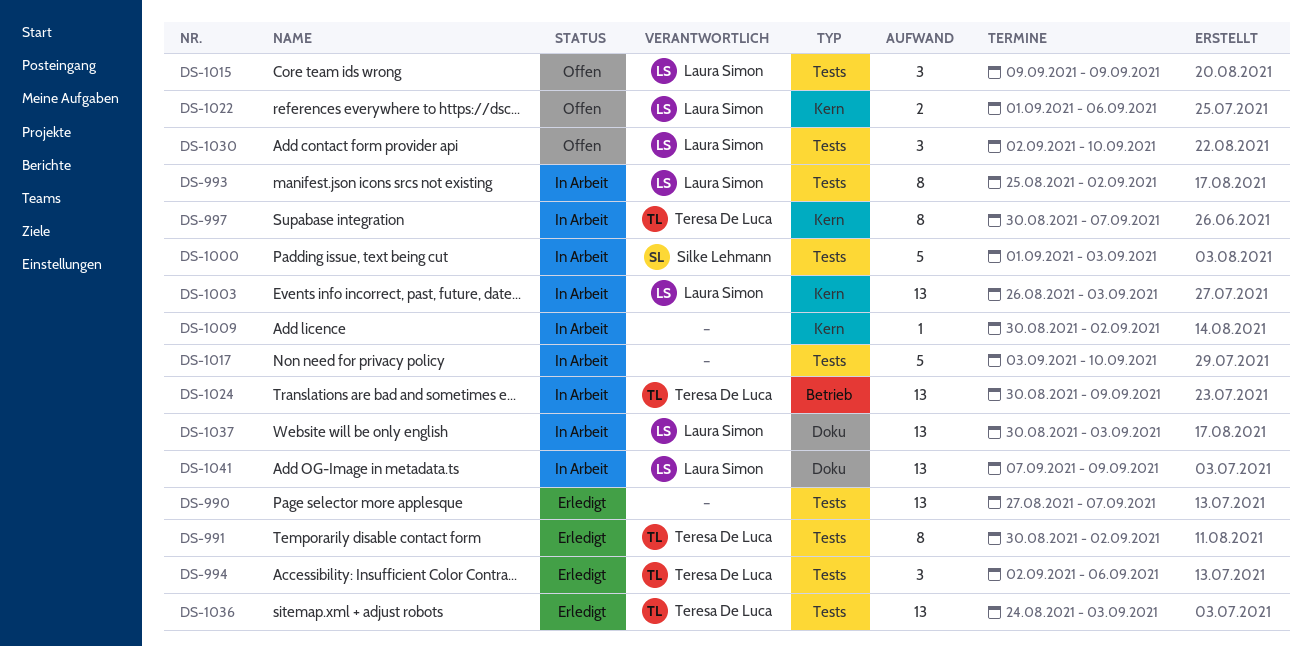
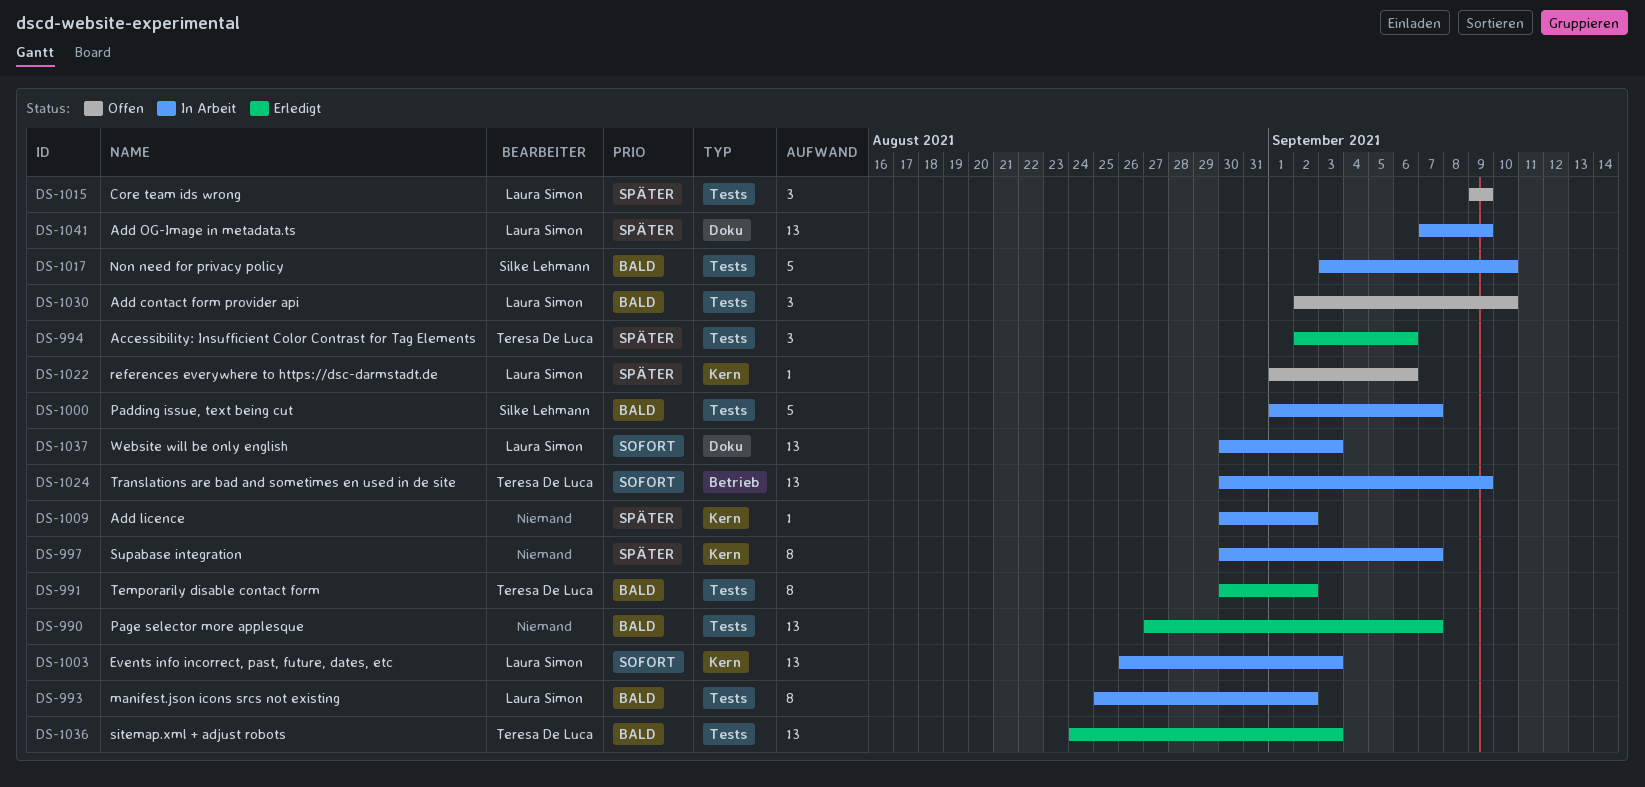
DS-997, owner: Teresa De Luca -> none
DS-1000, due: Sep 3 -> Sep 7
DS-1017, owner: none -> Silke Lehmann
DS-1022, estimate: 2 -> 1

